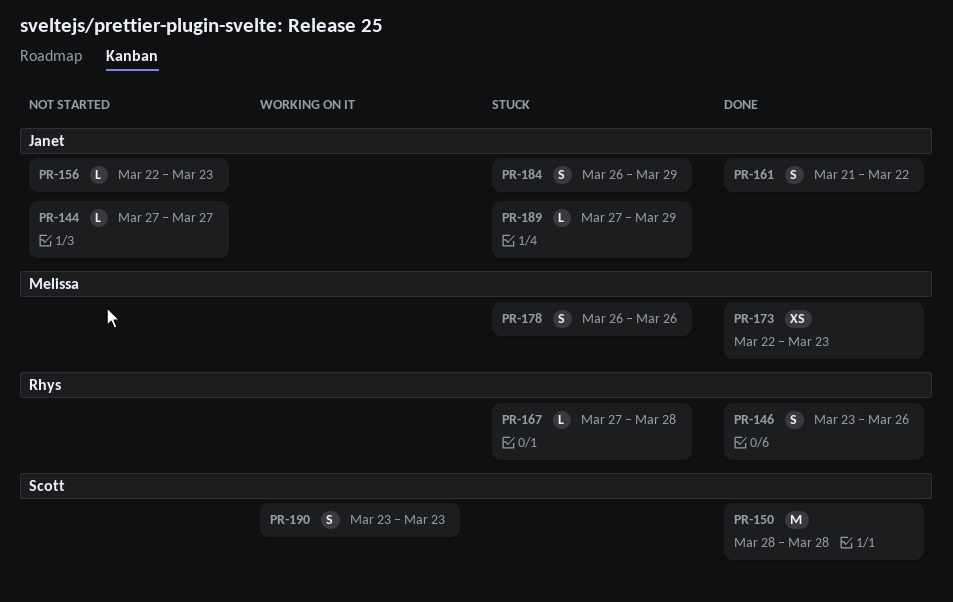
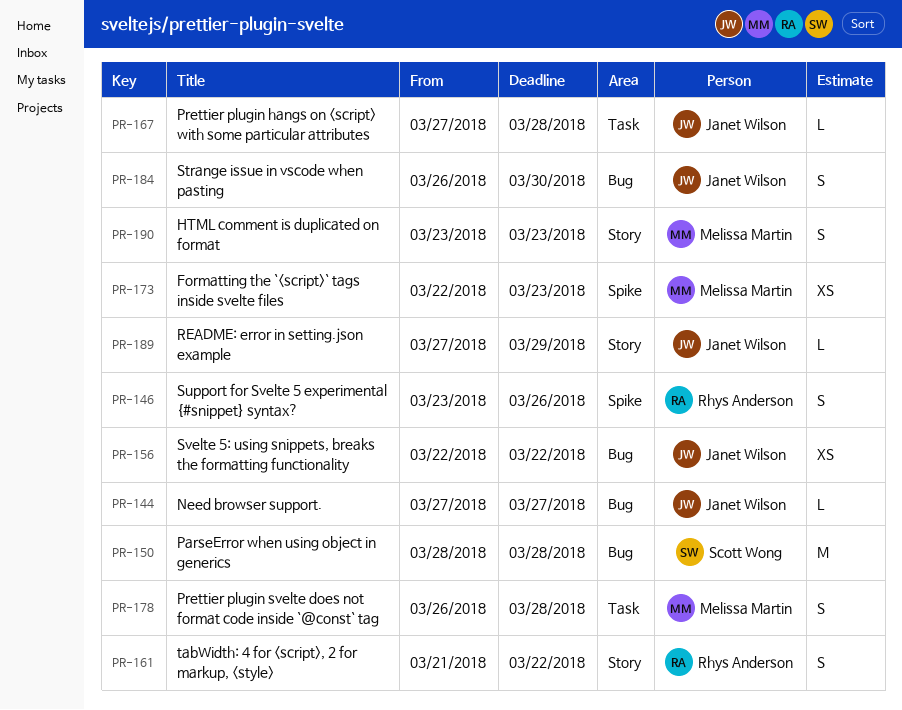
PR-156, estimate: L -> XS
PR-156, due: Mar 23 -> Mar 22
PR-161, owner: Janet Wilson -> Rhys Anderson
PR-167, owner: Rhys Anderson -> Janet Wilson
PR-178, due: Mar 26 -> Mar 28
PR-184, due: Mar 29 -> Mar 30
PR-190, owner: Scott Wong -> Melissa Martin

